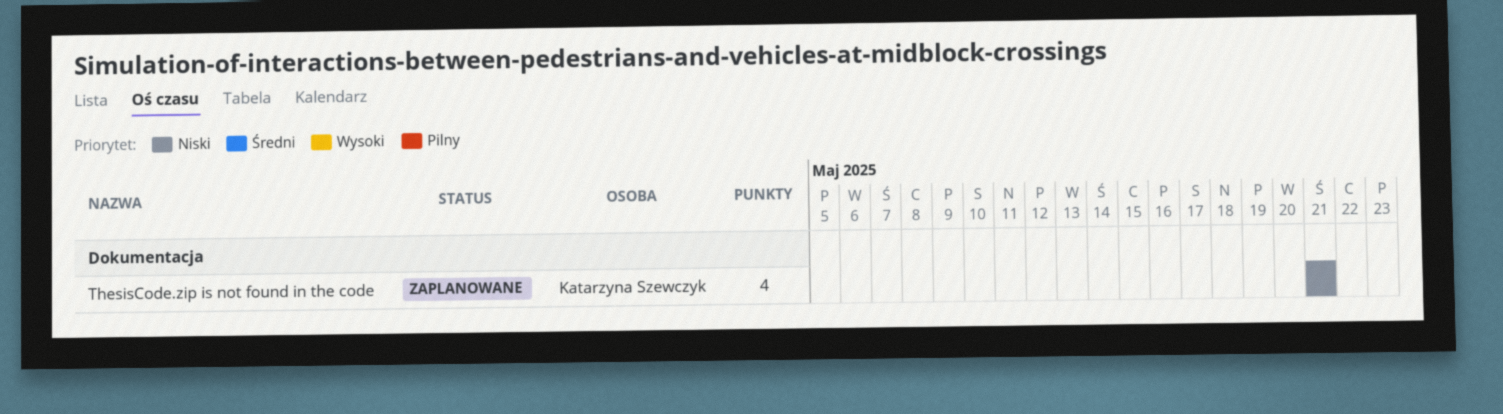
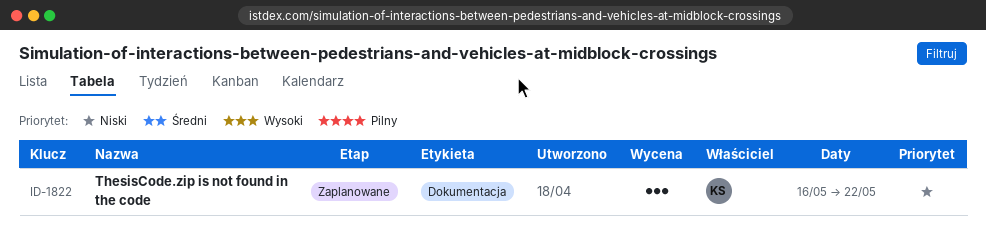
ThesisCode.zip is not found in the code, estimate: 4 -> 3
ThesisCode.zip is not found in the code, start: May 21 -> May 16
ThesisCode.zip is not found in the code, due: May 21 -> May 22

